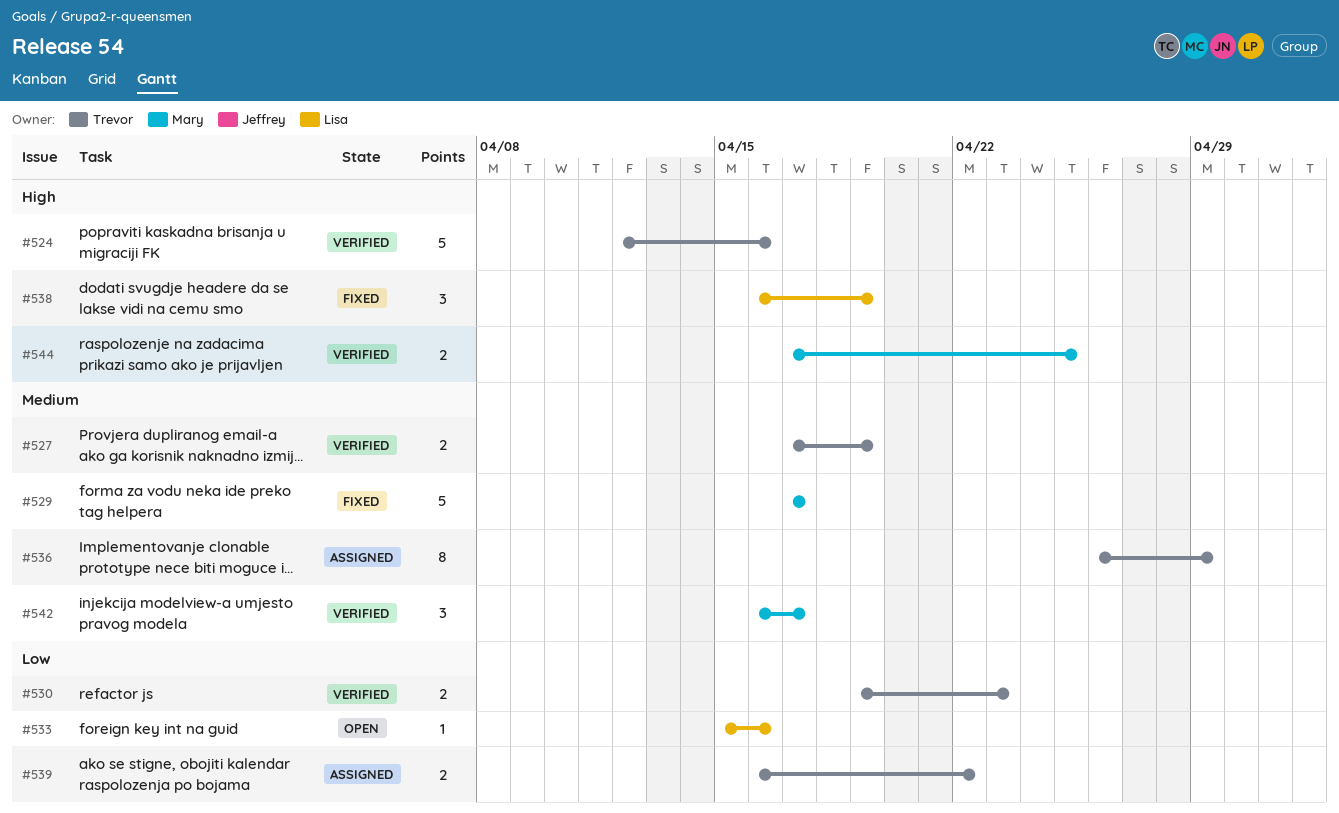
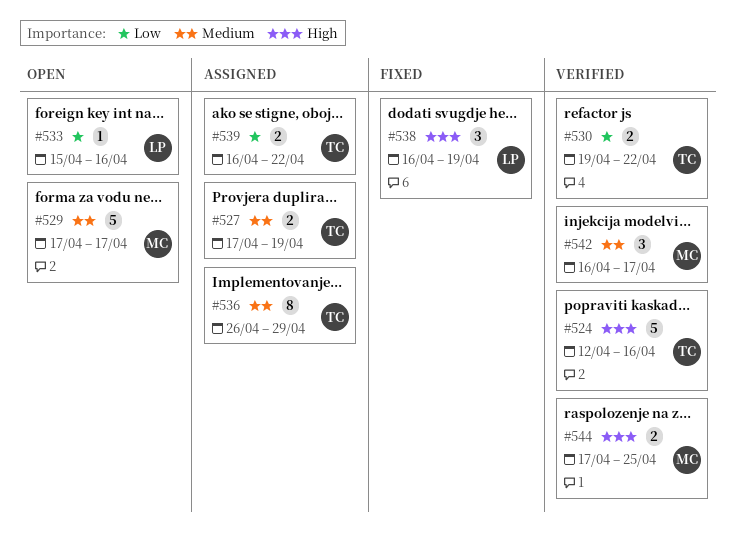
#527, status: Verified -> Assigned
#529, status: Fixed -> Open
#530, due: Apr 23 -> Apr 22

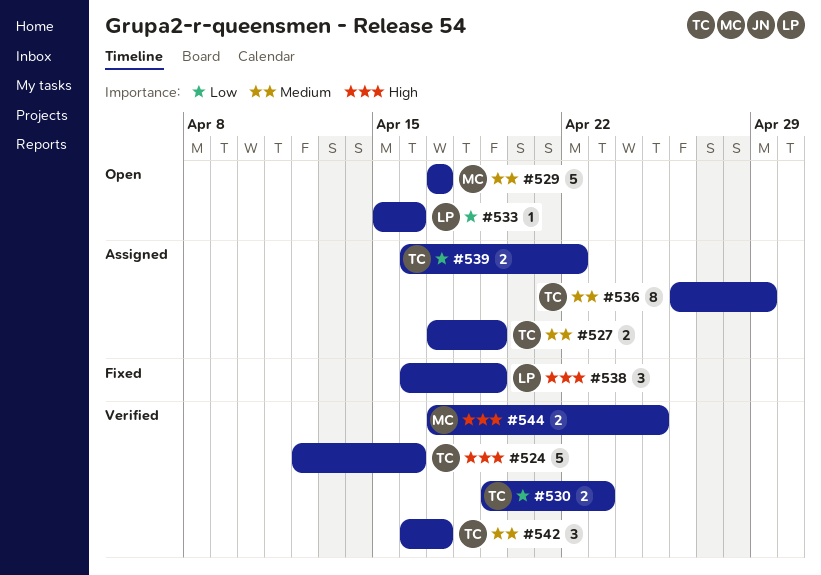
#530, due: Apr 22 -> Apr 23
#542, owner: MC -> TC

